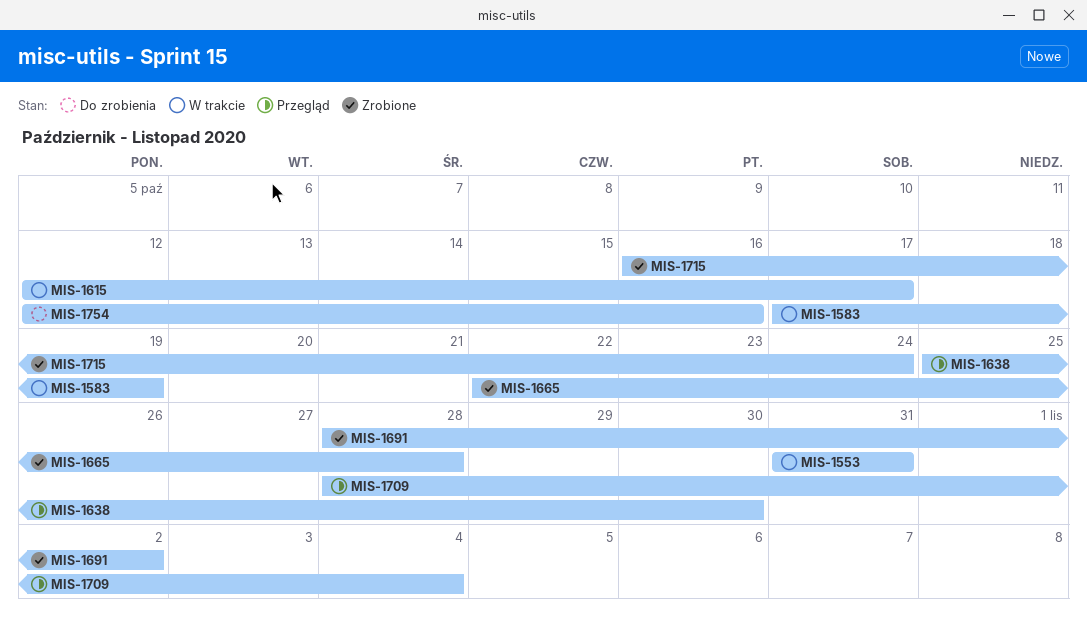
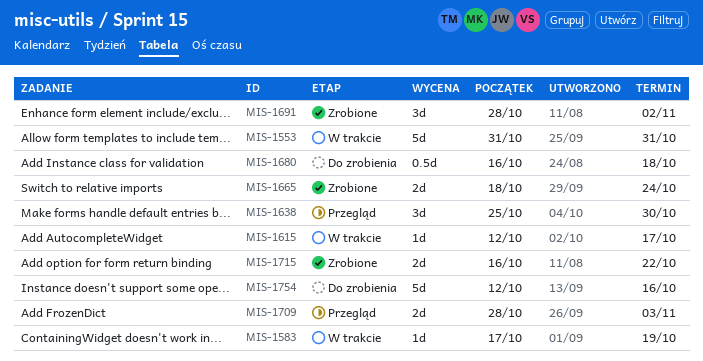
MIS-1665, start: Oct 22 -> Oct 18
MIS-1665, due: Oct 28 -> Oct 24
MIS-1680: none -> present
MIS-1709, due: Nov 4 -> Nov 3
MIS-1715, due: Oct 24 -> Oct 22

